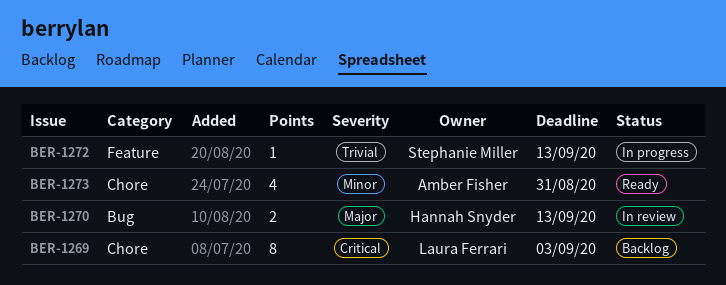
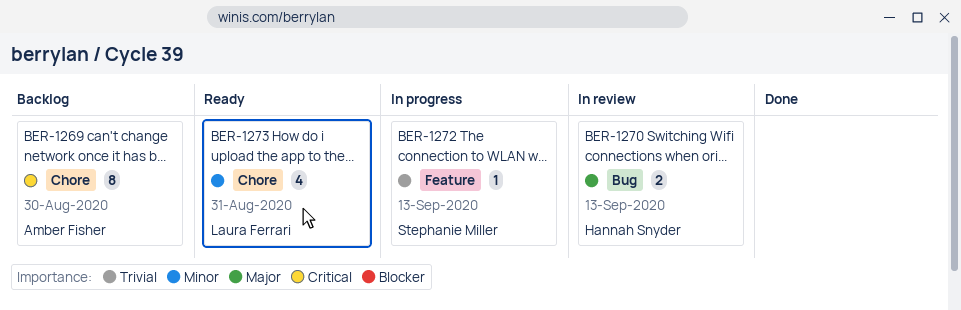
BER-1269, owner: Laura Ferrari -> Amber Fisher
BER-1269, due: Sep 3 -> Aug 30
BER-1273, owner: Amber Fisher -> Laura Ferrari

